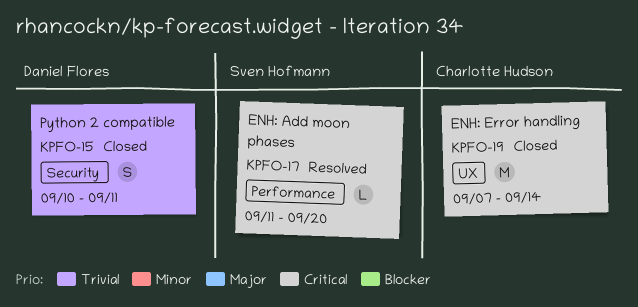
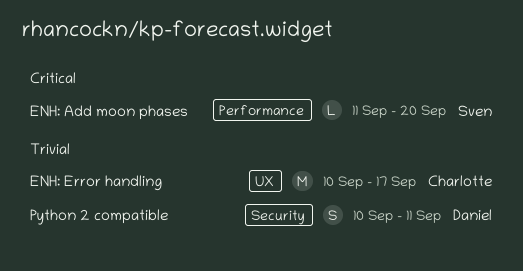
ENH: Error handling, priority: Critical -> Trivial
ENH: Error handling, start: Sep 7 -> Sep 10
ENH: Error handling, due: Sep 14 -> Sep 17

